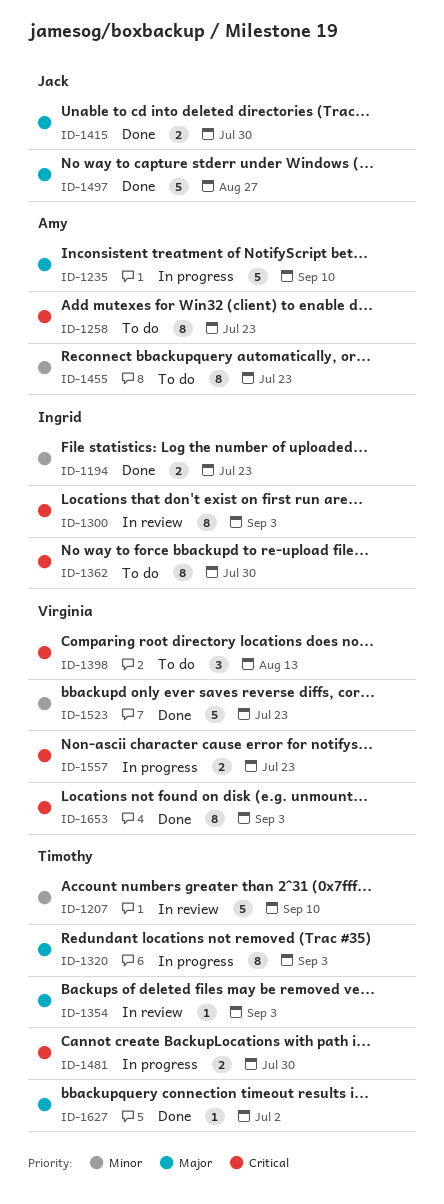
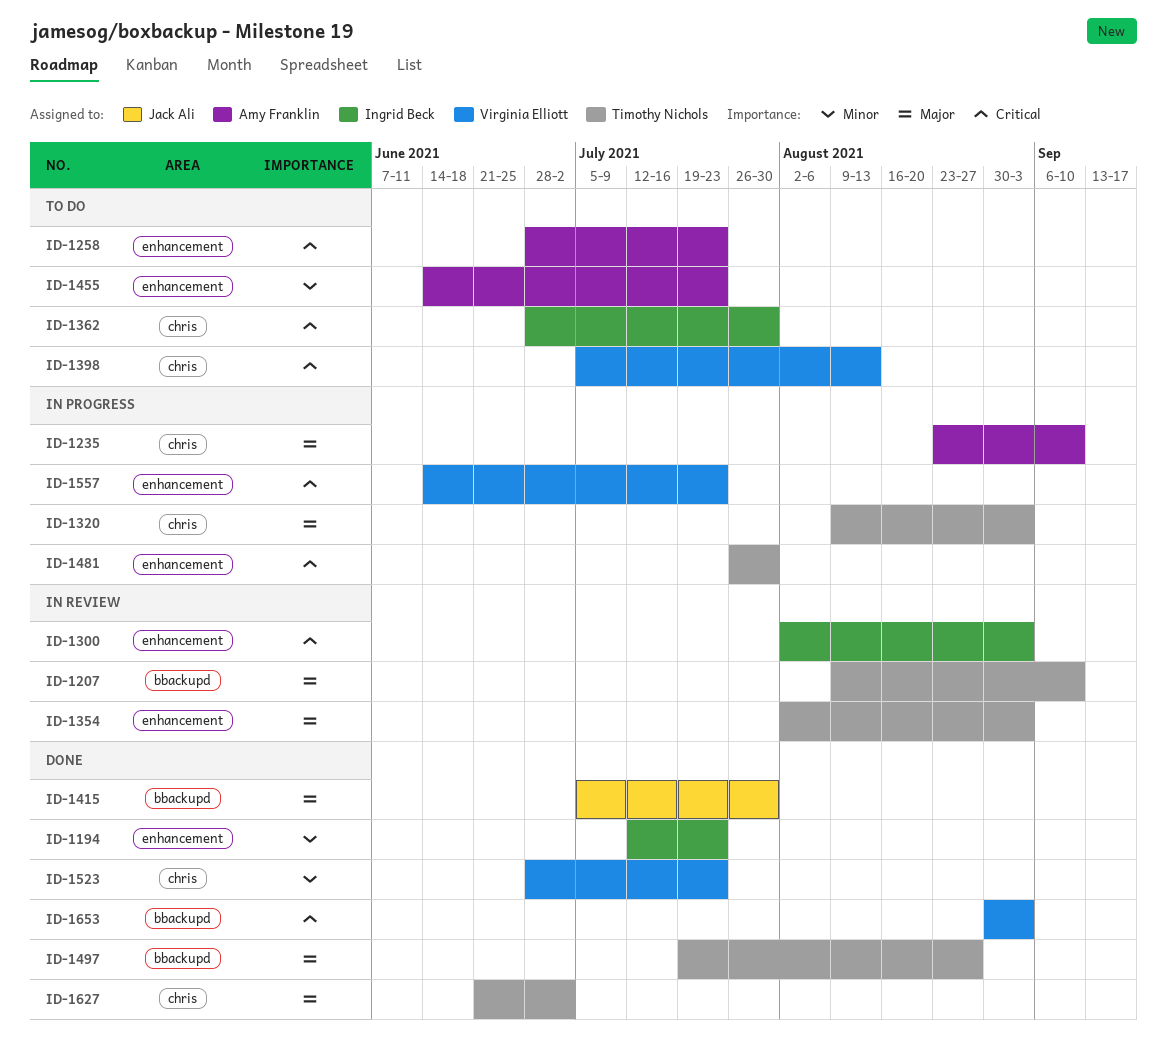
ID-1207, priority: Minor -> Major
ID-1497, owner: Jack Ali -> Timothy Nichols

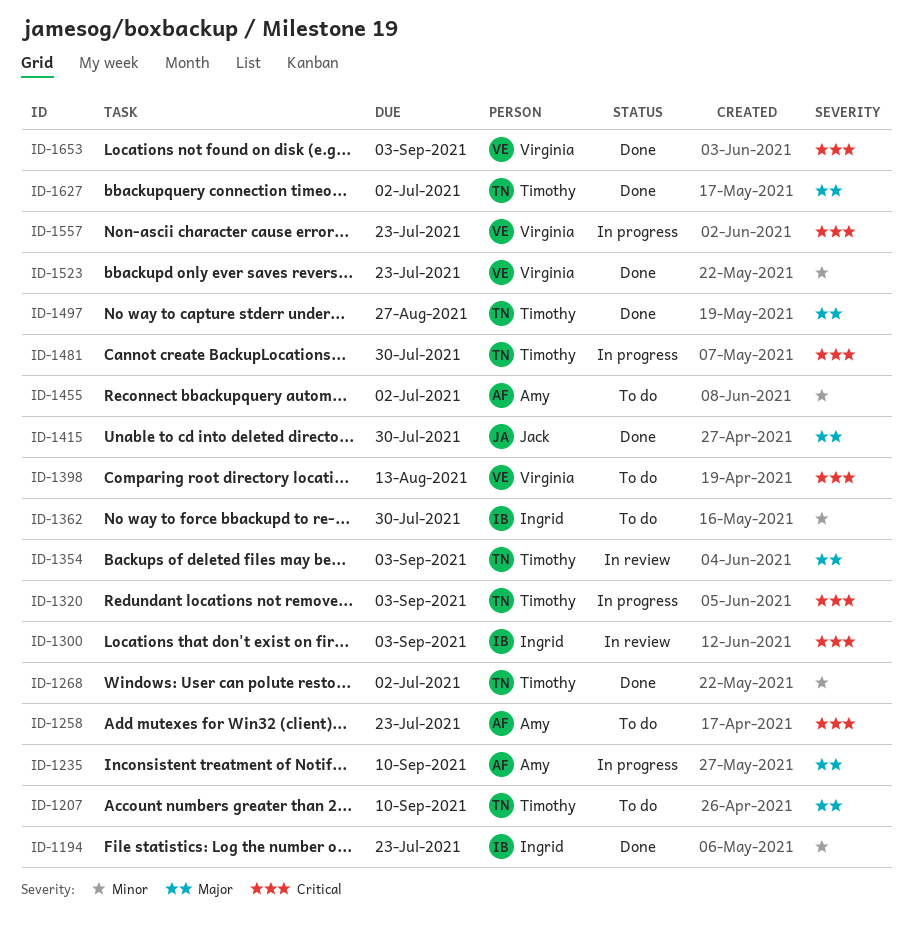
ID-1207, status: In review -> To do
ID-1268: none -> present
ID-1320, priority: Major -> Critical
ID-1362, priority: Critical -> Minor
ID-1455, due: Jul 23 -> Jul 2

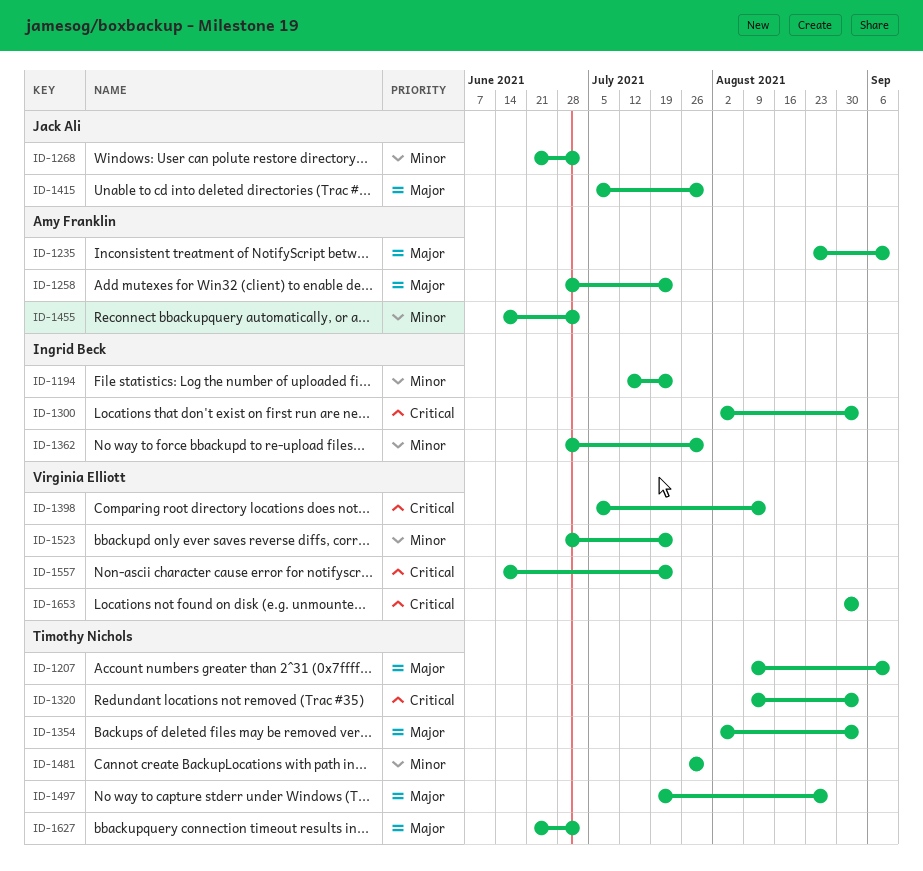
ID-1258, priority: Critical -> Major
ID-1268, owner: Timothy Nichols -> Jack Ali
ID-1481, priority: Critical -> Minor

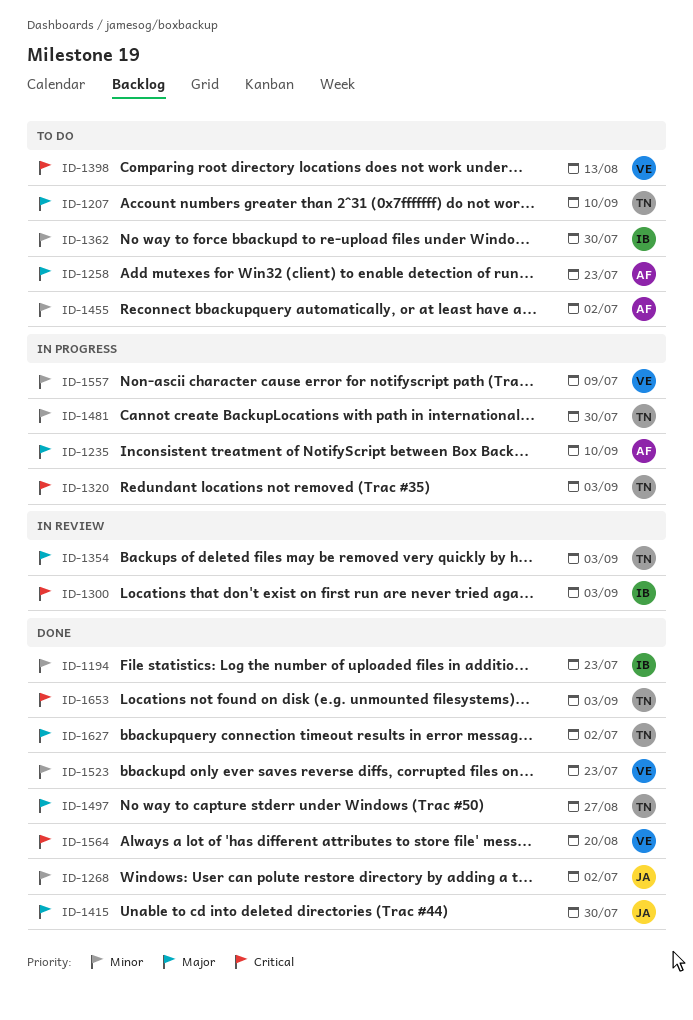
ID-1557, priority: Critical -> Minor
ID-1557, due: Jul 23 -> Jul 9
ID-1564: none -> present
ID-1653, owner: Virginia Elliott -> Timothy Nichols

